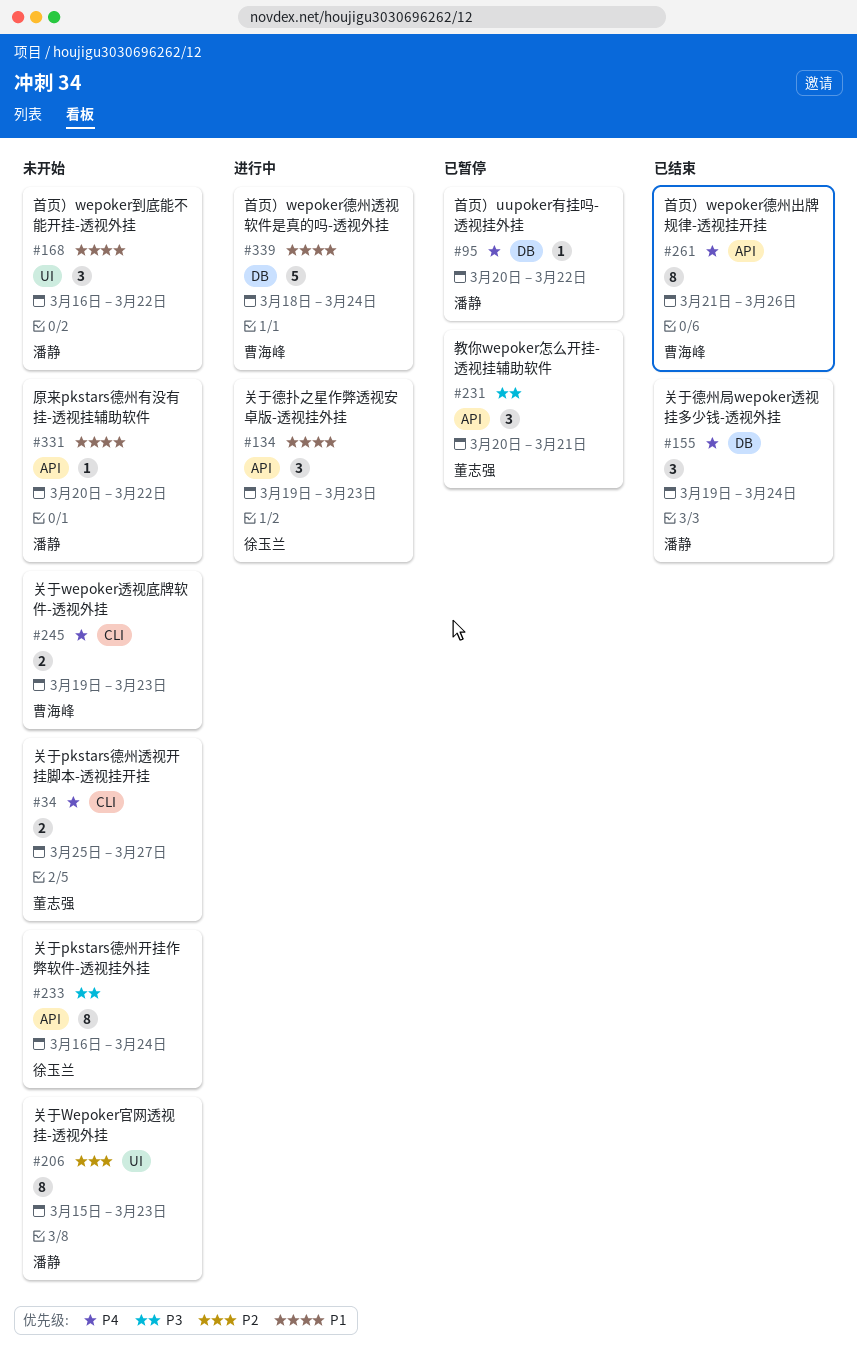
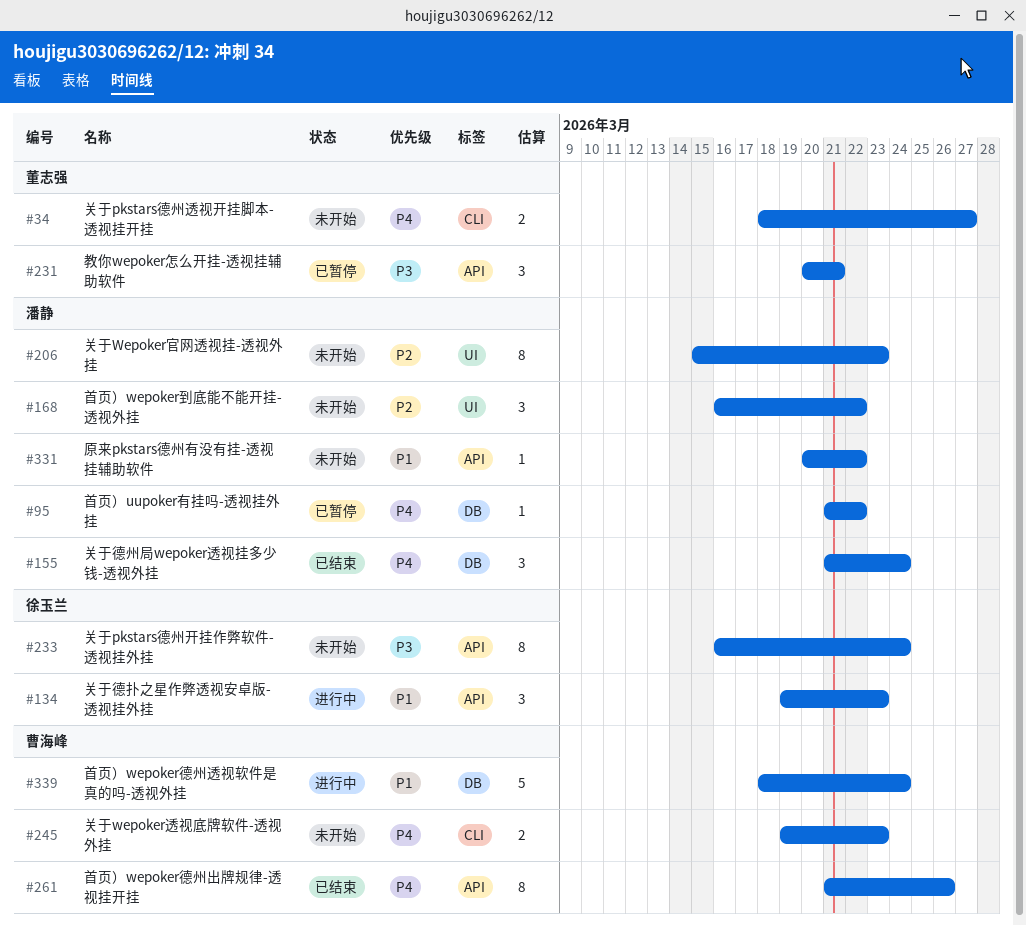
#34, start: Mar 25 -> Mar 18
#95, start: Mar 20 -> Mar 21
#155, start: Mar 19 -> Mar 21
#168, priority: P1 -> P2

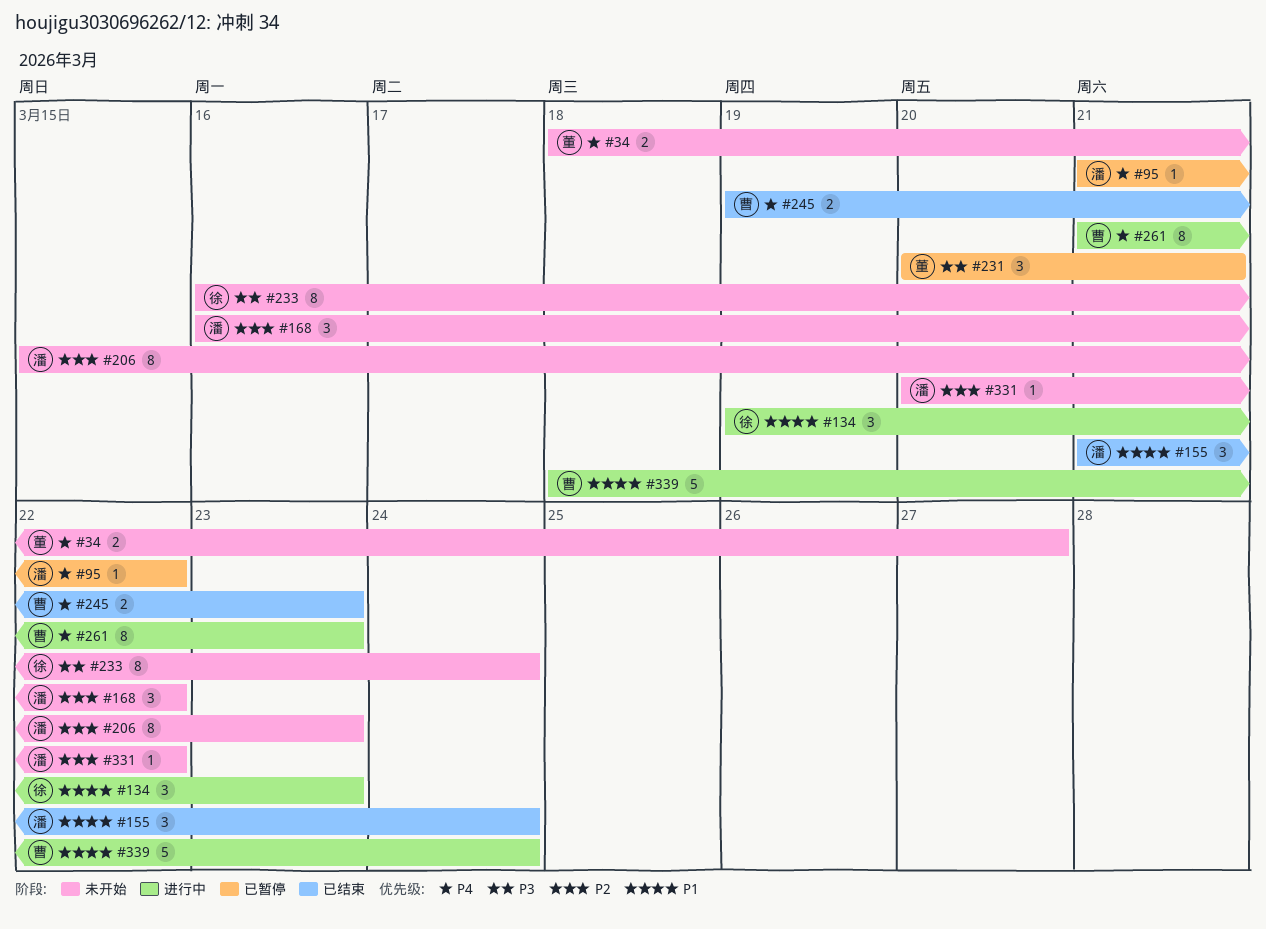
#155, priority: P4 -> P1
#245, status: 未开始 -> 已结束
#261, status: 已结束 -> 进行中
#261, due: Mar 26 -> Mar 23
#331, priority: P1 -> P2

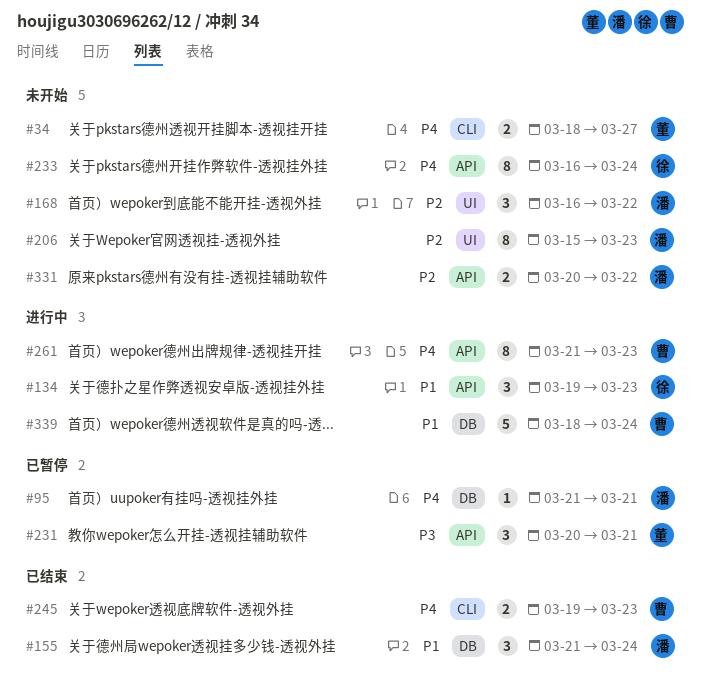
#95, due: Mar 22 -> Mar 21
#233, priority: P3 -> P4
#331, estimate: 1 -> 2

